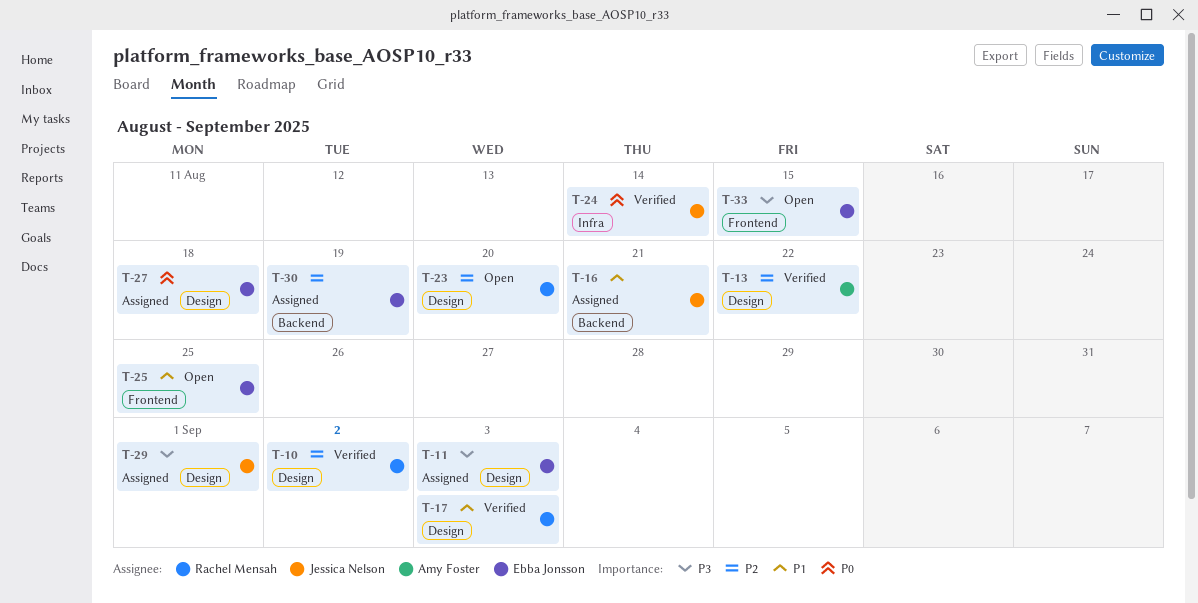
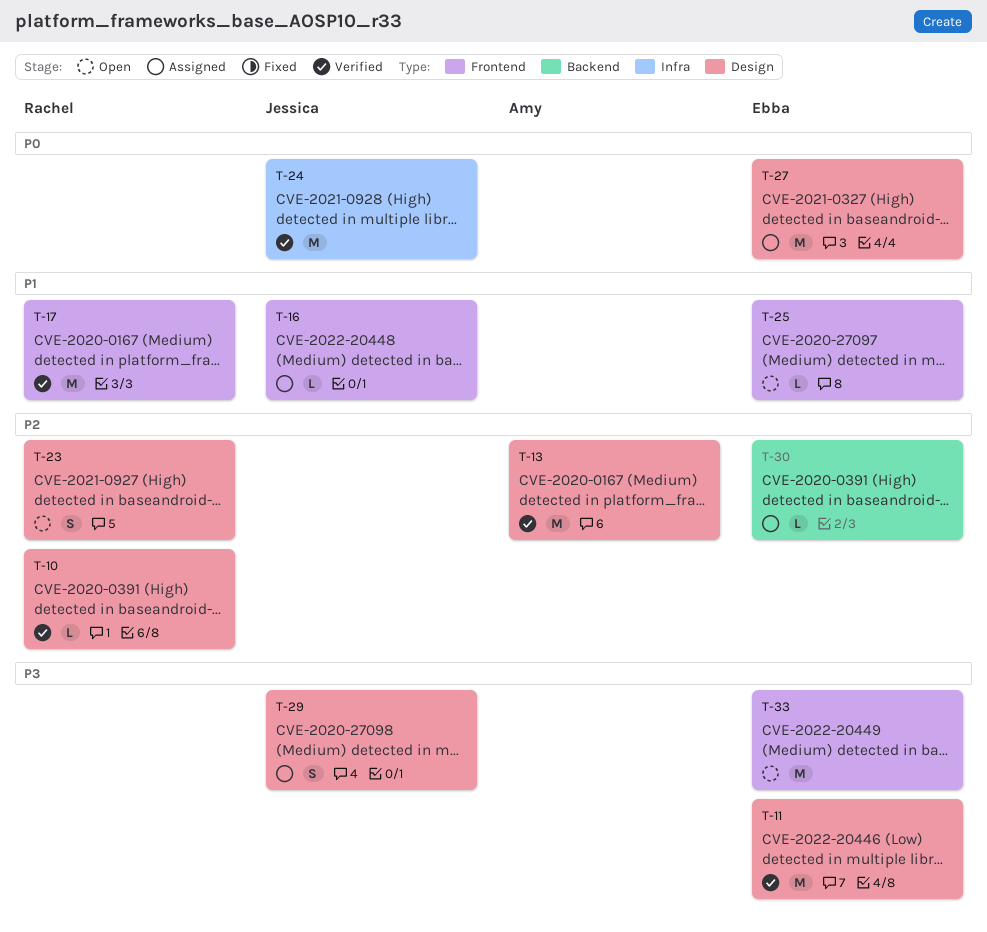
T-11, status: Assigned -> Verified
T-16, label: Backend -> Frontend
T-17, label: Design -> Frontend

